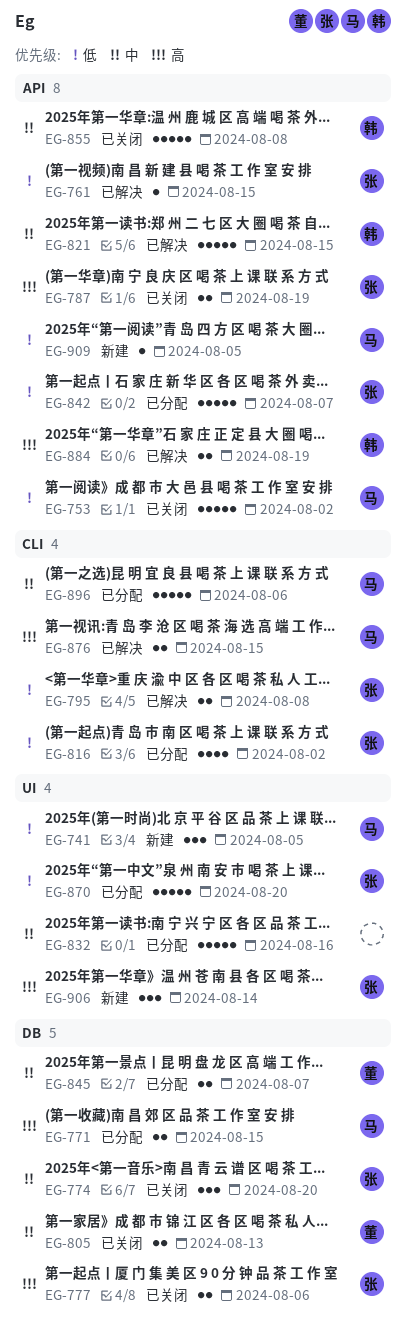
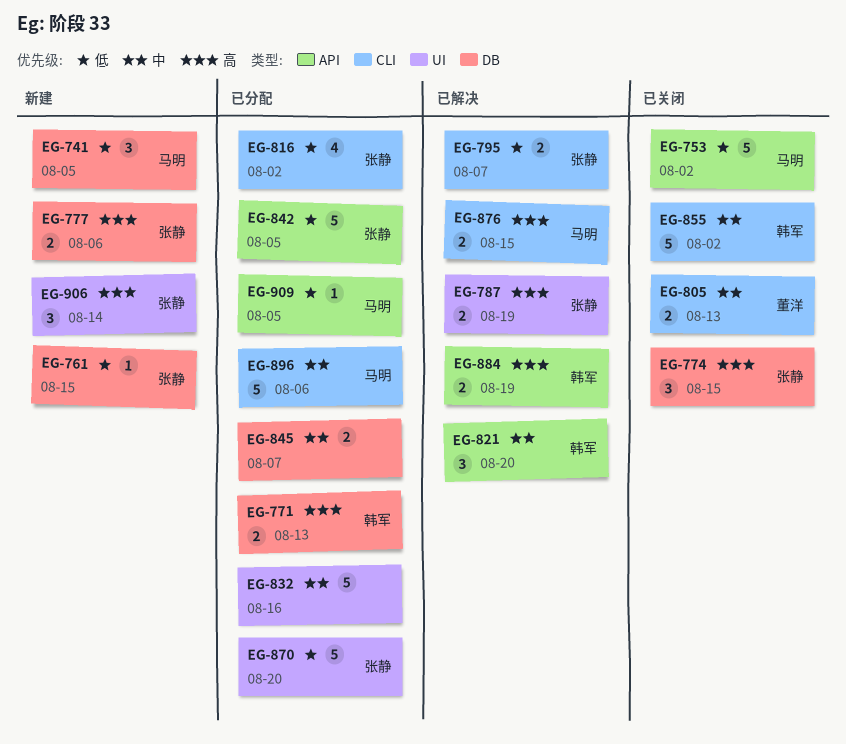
EG-741, label: UI -> DB
EG-761, status: 已解决 -> 新建
EG-761, label: API -> DB
EG-771, owner: 马明 -> 韩军
EG-771, due: Aug 15 -> Aug 13
EG-774, priority: 中 -> 高
EG-774, due: Aug 20 -> Aug 15
EG-777, status: 已关闭 -> 新建
EG-787, status: 已关闭 -> 已解决
EG-787, label: API -> UI
EG-795, due: Aug 8 -> Aug 7
EG-805, label: DB -> CLI
EG-821, estimate: 5 -> 3
EG-821, due: Aug 15 -> Aug 20
EG-842, due: Aug 7 -> Aug 5
EG-845, owner: 董洋 -> none
EG-855, label: API -> CLI
EG-855, due: Aug 8 -> Aug 2
EG-909, status: 新建 -> 已分配

